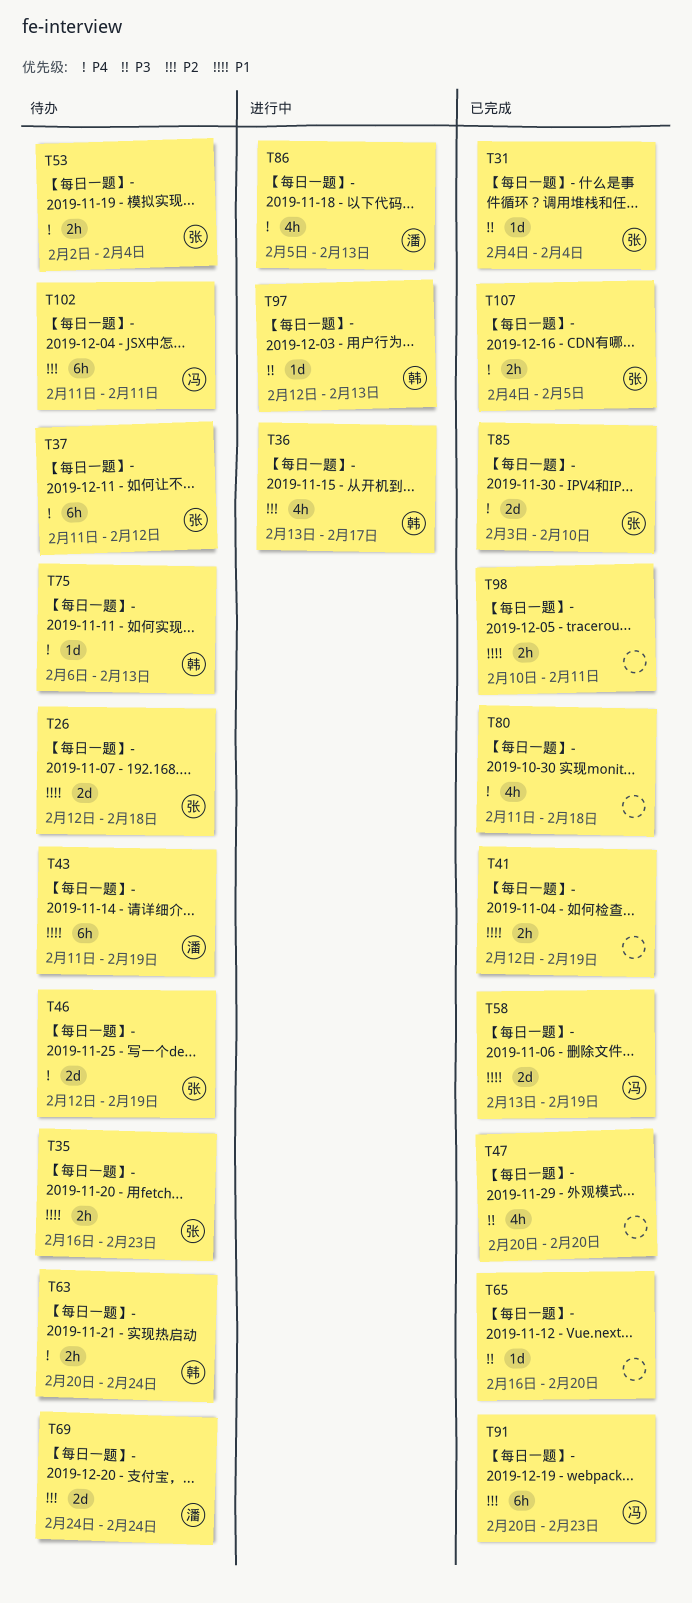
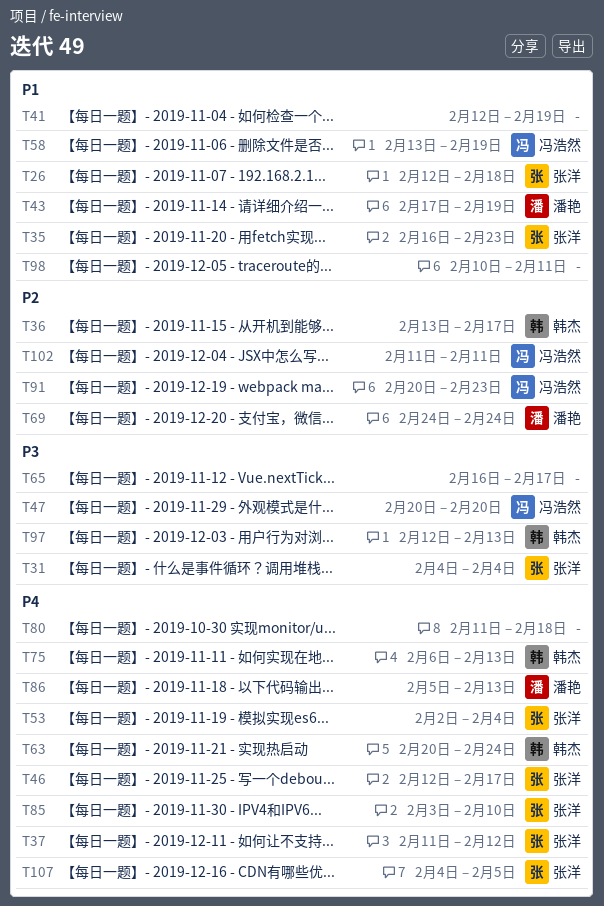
T43, start: Feb 11 -> Feb 17
T46, due: Feb 19 -> Feb 17
T47, owner: none -> 冯浩然
T65, due: Feb 20 -> Feb 17

